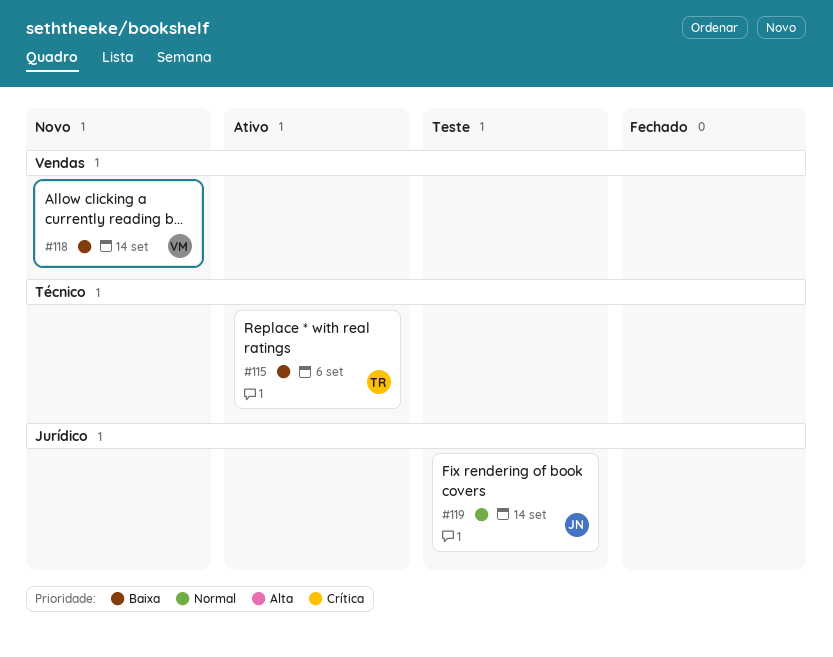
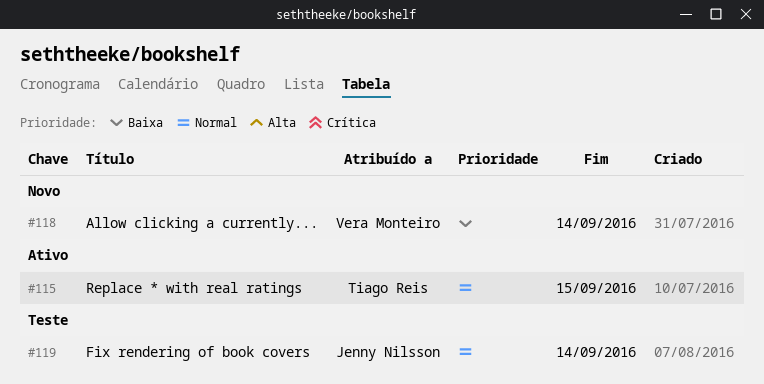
#115, priority: Baixa -> Normal
#115, due: Sep 6 -> Sep 15

